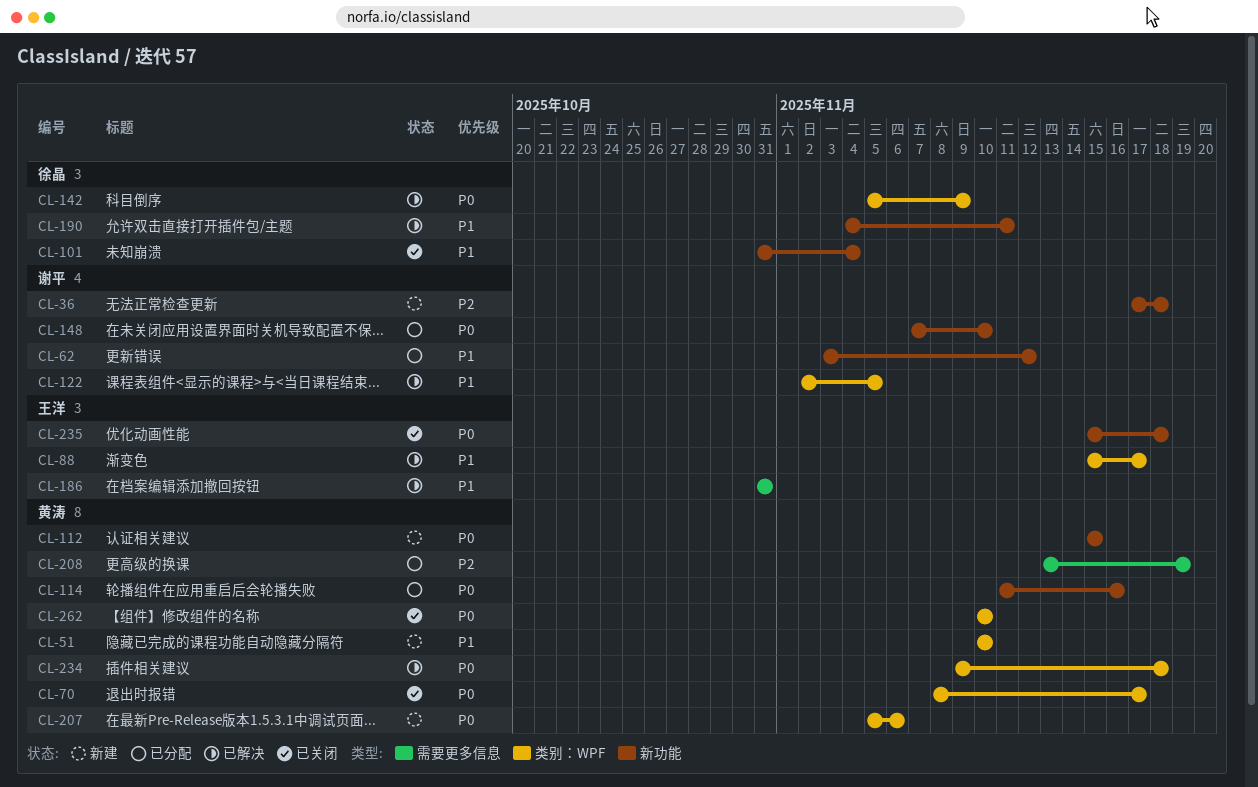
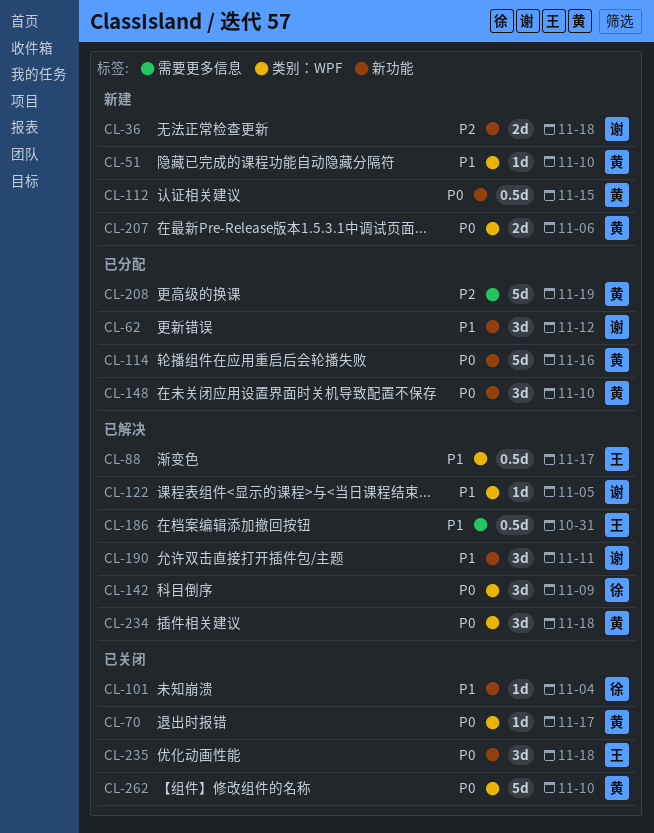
CL-148, owner: 谢平 -> 黄涛
CL-190, owner: 徐晶 -> 谢平

